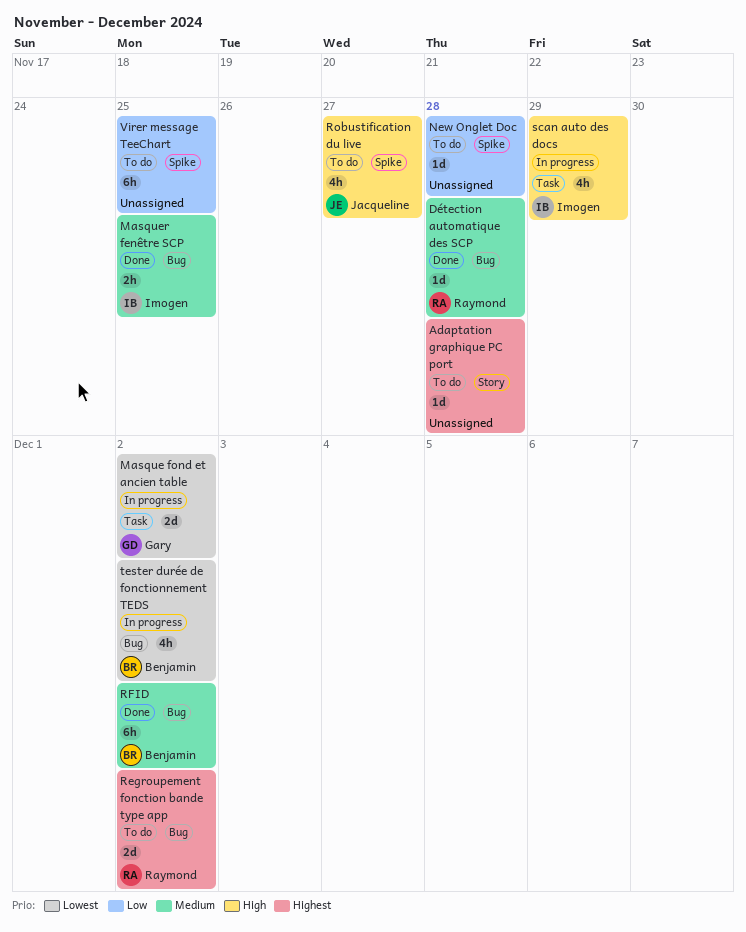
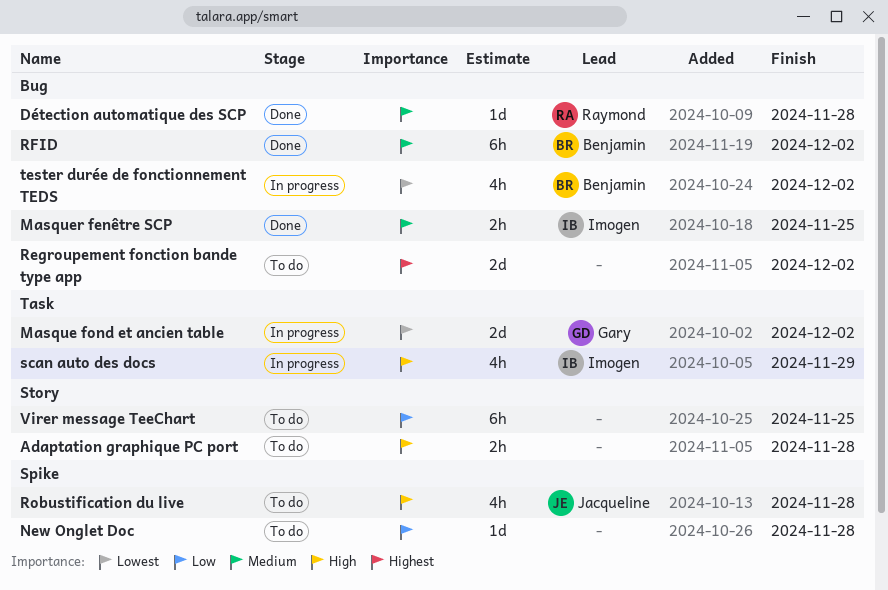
Adaptation graphique PC port, priority: Highest -> High
Adaptation graphique PC port, estimate: 1d -> 2h
Regroupement fonction bande type app, owner: Raymond -> none
Robustification du live, due: Nov 27 -> Nov 28
Virer message TeeChart, label: Spike -> Story

